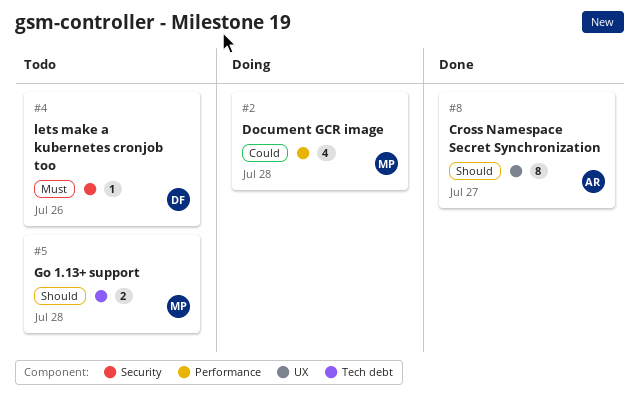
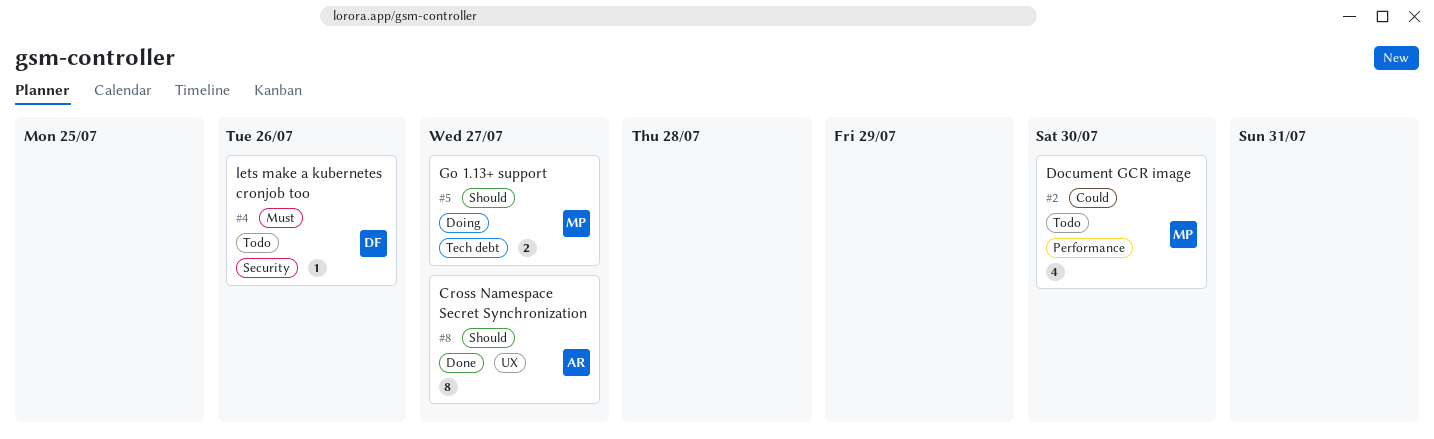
#2, status: Doing -> Todo
#2, due: Jul 28 -> Jul 30
#5, status: Todo -> Doing
#5, due: Jul 28 -> Jul 27

